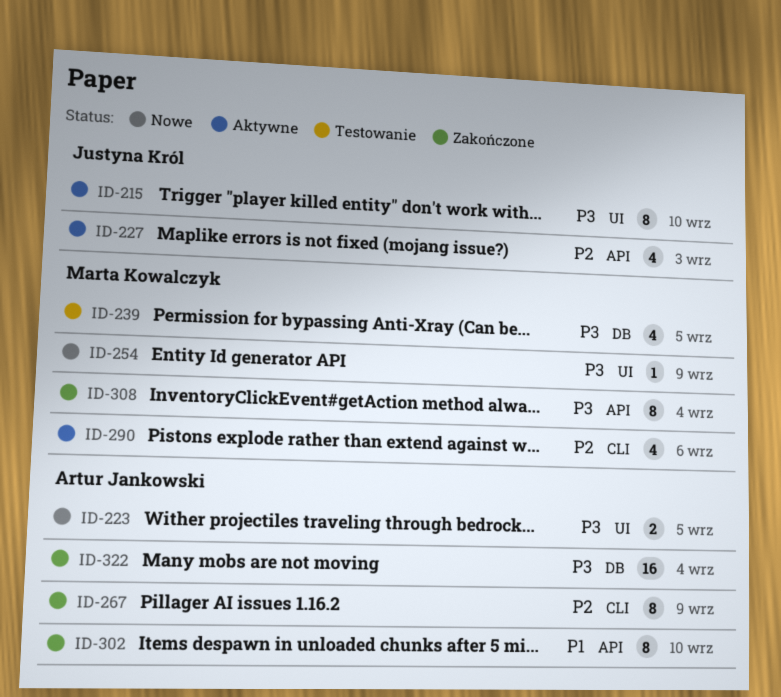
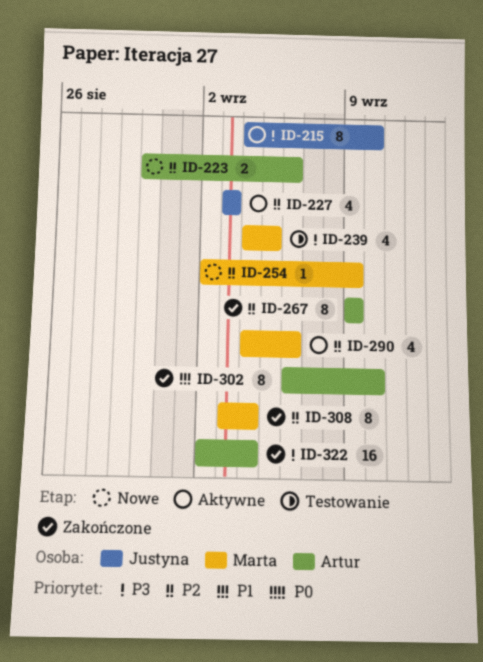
ID-223, priority: P3 -> P2
ID-223, due: Sep 5 -> Sep 6
ID-254, priority: P3 -> P2
ID-308, priority: P3 -> P2

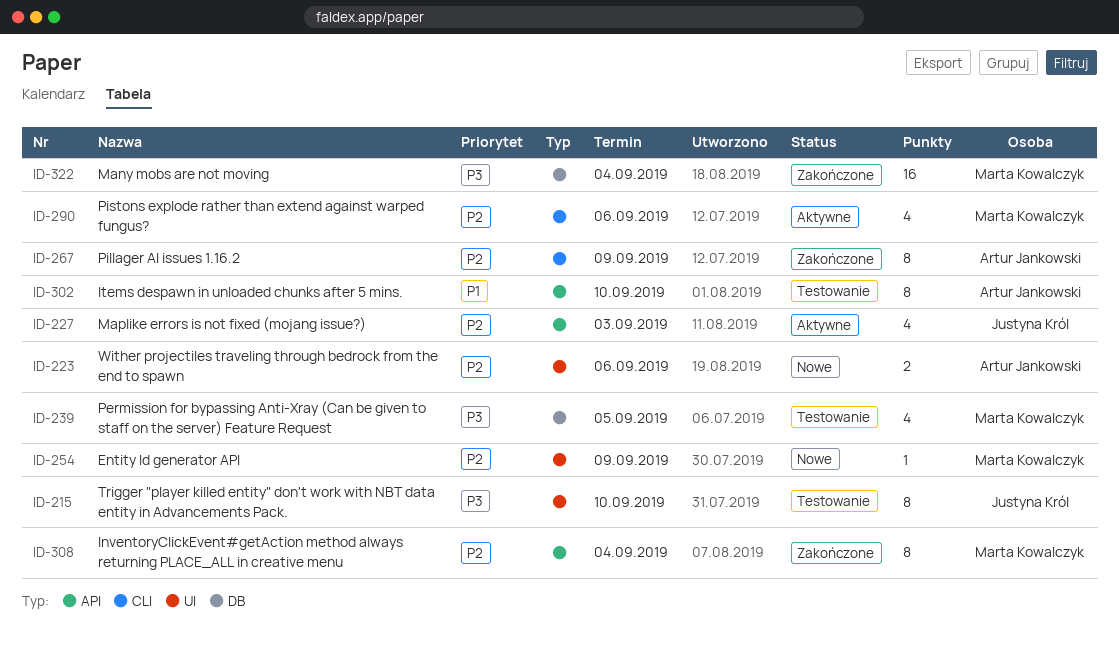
ID-215, status: Aktywne -> Testowanie
ID-302, status: Zakończone -> Testowanie
ID-322, owner: Artur Jankowski -> Marta Kowalczyk

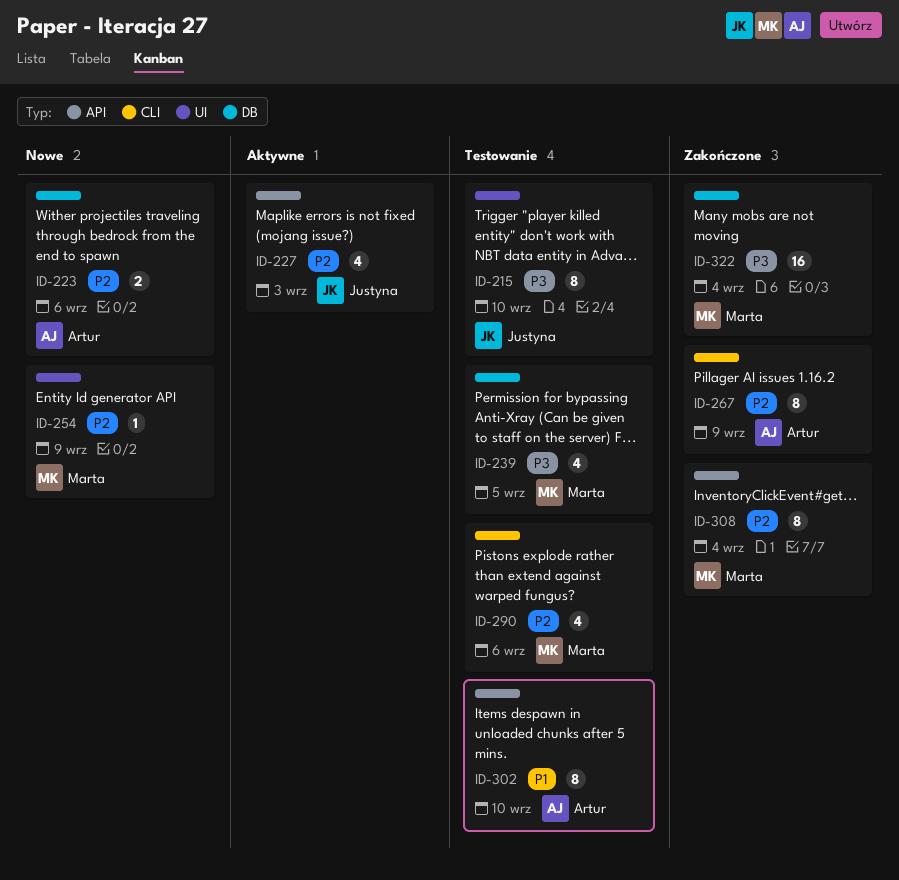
ID-223, label: UI -> DB
ID-290, status: Aktywne -> Testowanie

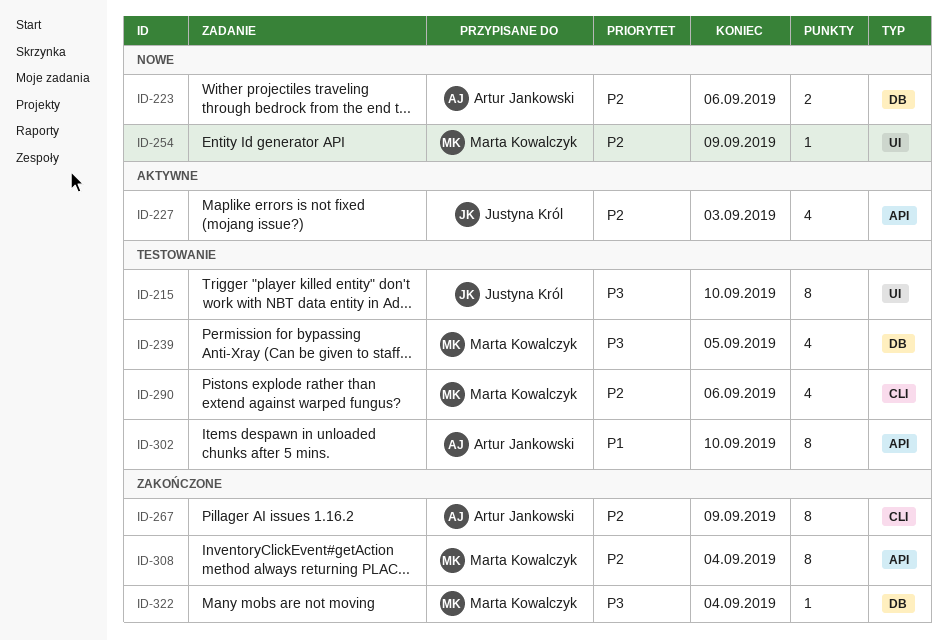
ID-322, estimate: 16 -> 1

